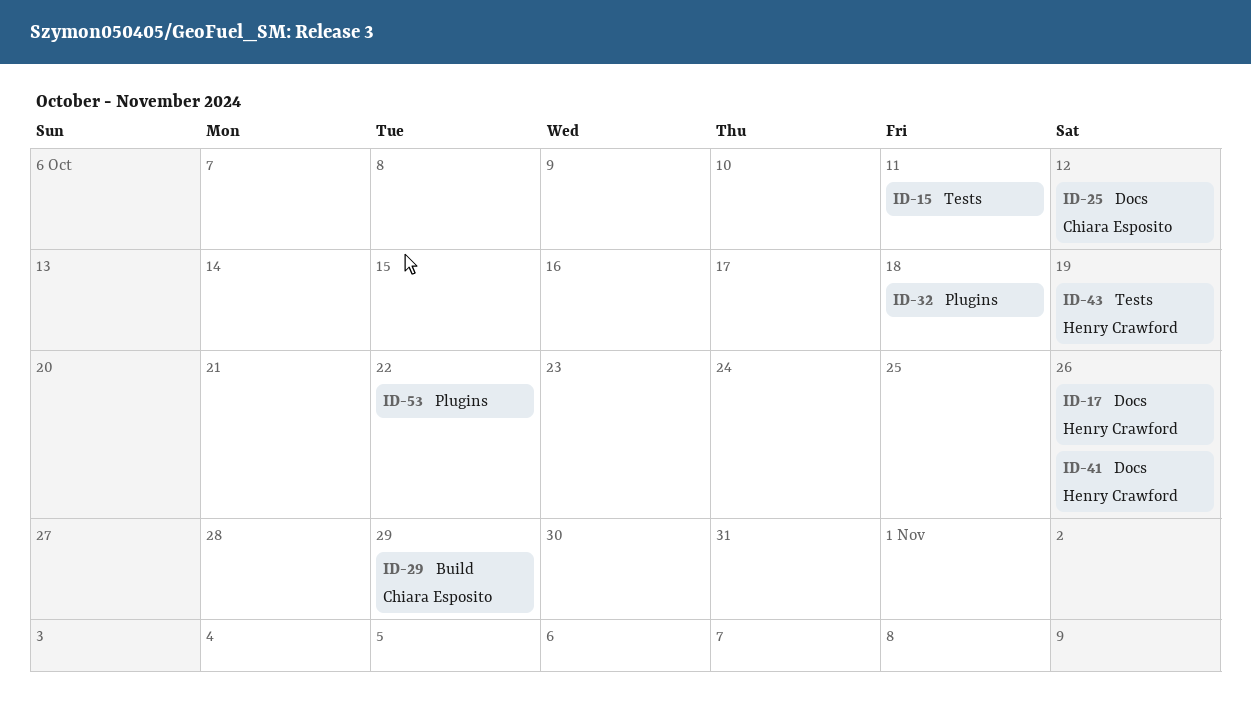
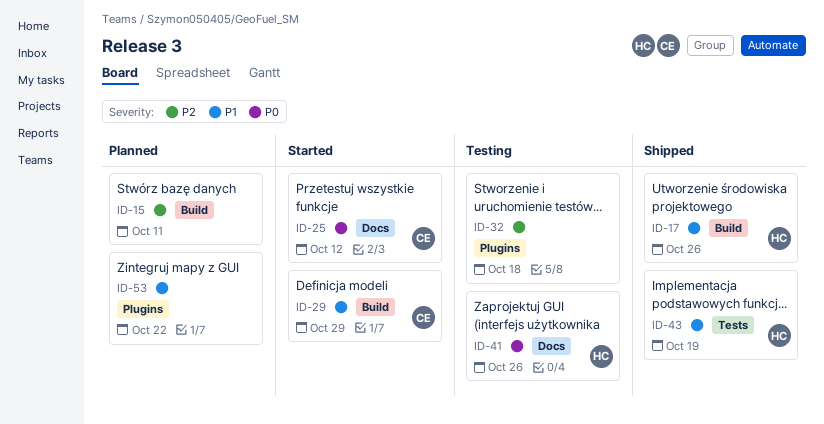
ID-15, label: Tests -> Build
ID-17, label: Docs -> Build

